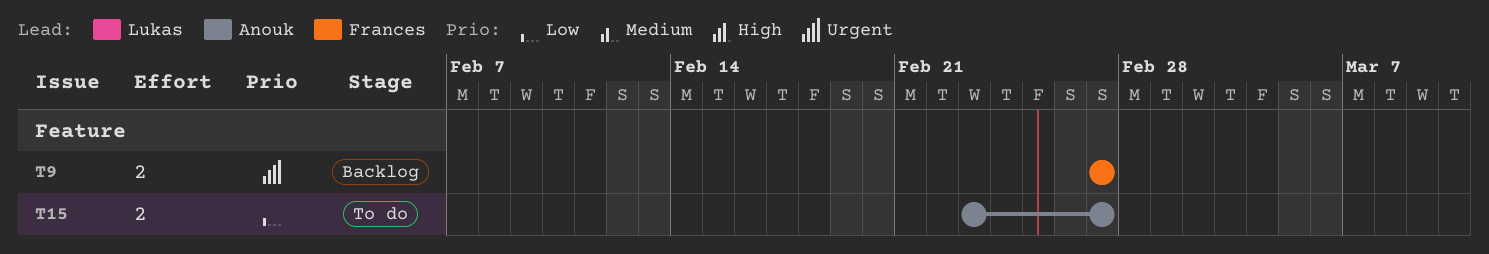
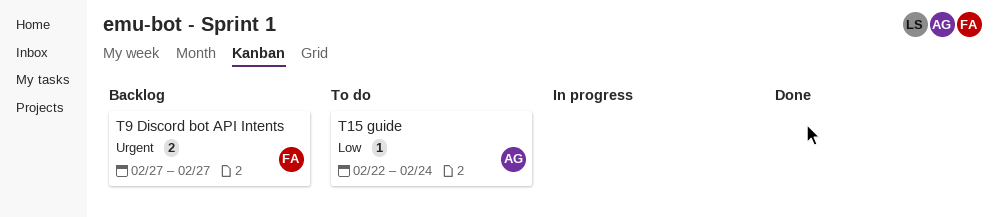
T15, estimate: 2 -> 1
T15, start: Feb 23 -> Feb 22
T15, due: Feb 27 -> Feb 24

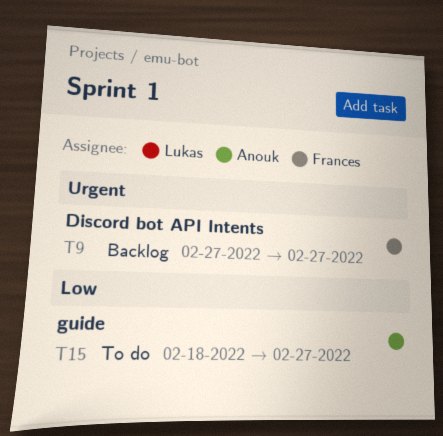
T15, start: Feb 22 -> Feb 18
T15, due: Feb 24 -> Feb 27

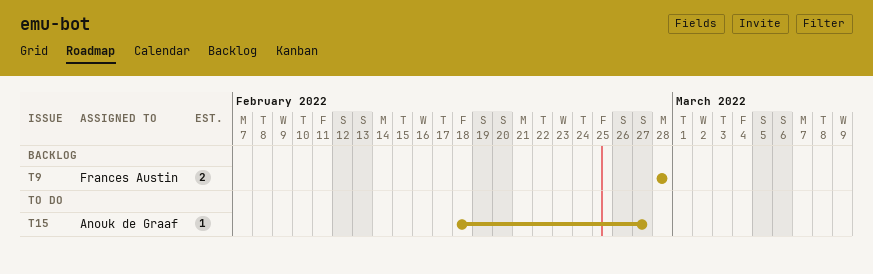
T9, start: Feb 27 -> Feb 28
T9, due: Feb 27 -> Feb 28

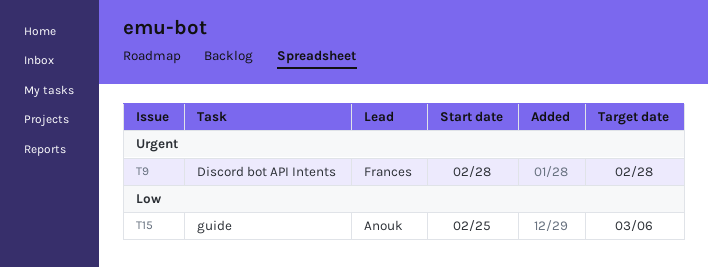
T15, start: Feb 18 -> Feb 25
T15, due: Feb 27 -> Mar 6

